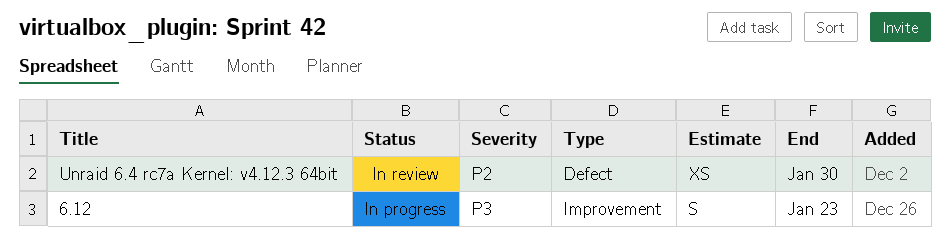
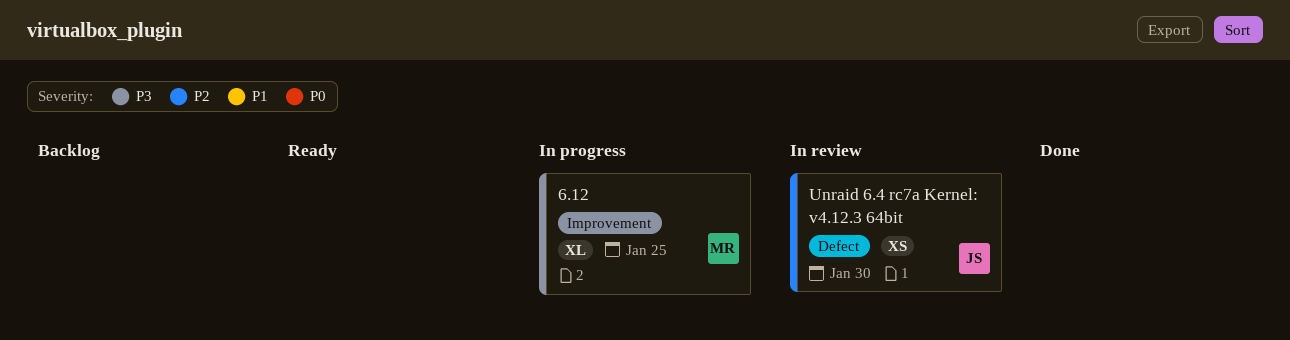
6.12, estimate: S -> XL
6.12, due: Jan 23 -> Jan 25

